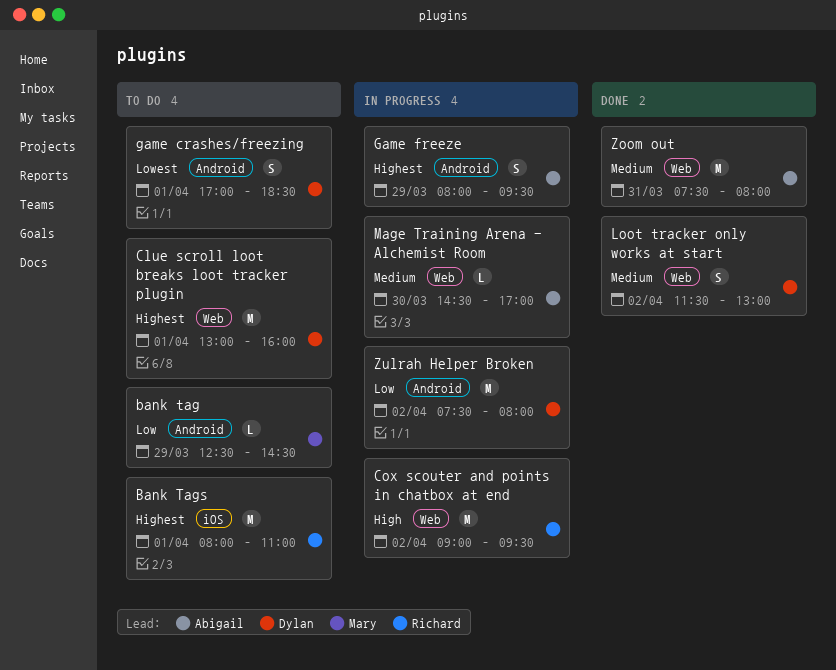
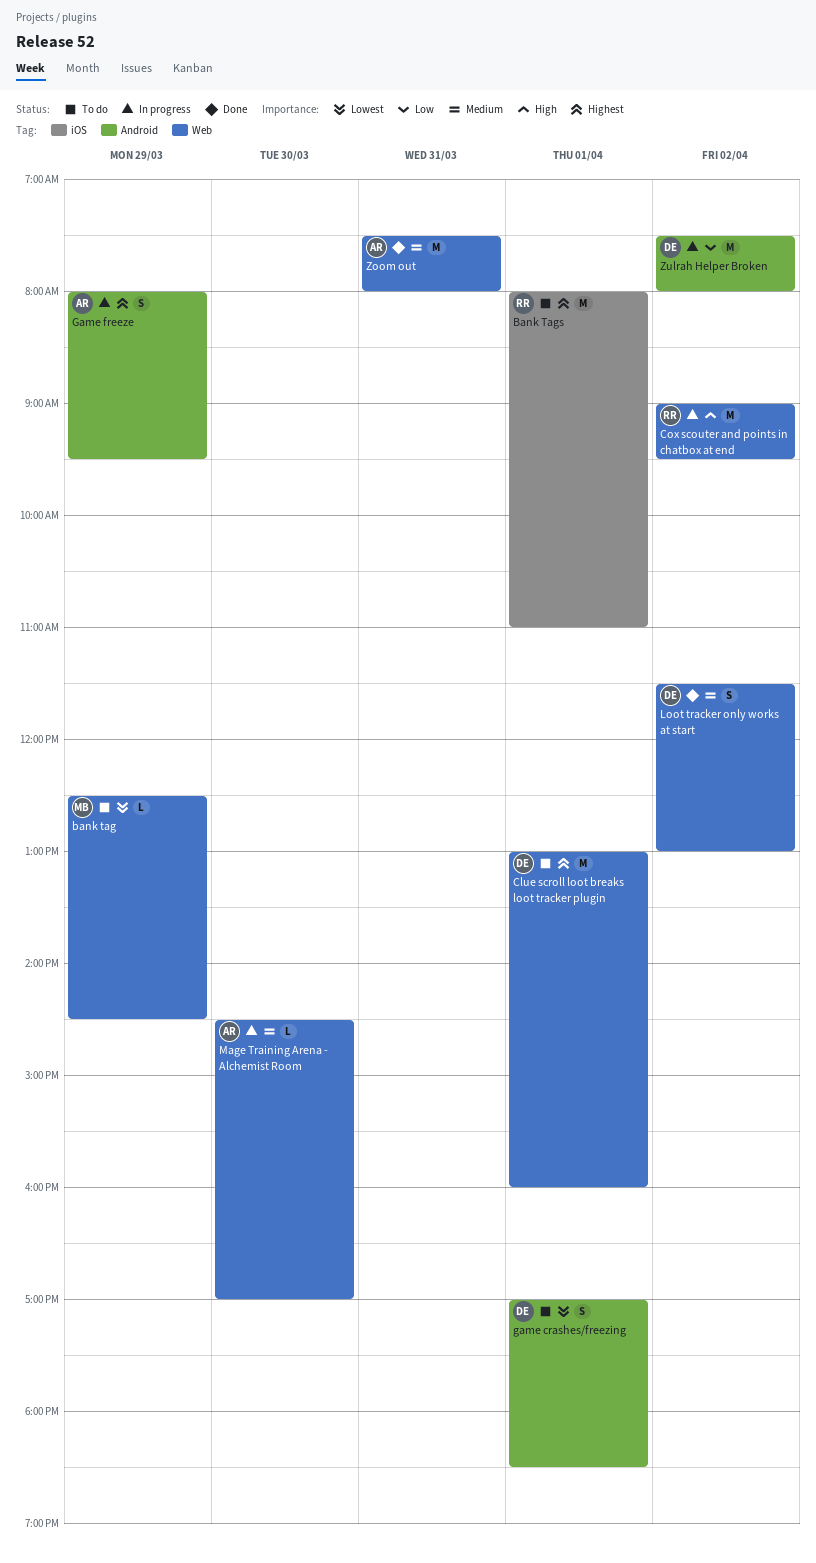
bank tag, priority: Low -> Lowest
bank tag, label: Android -> Web

